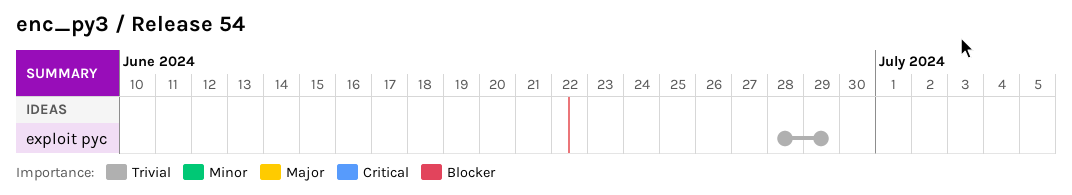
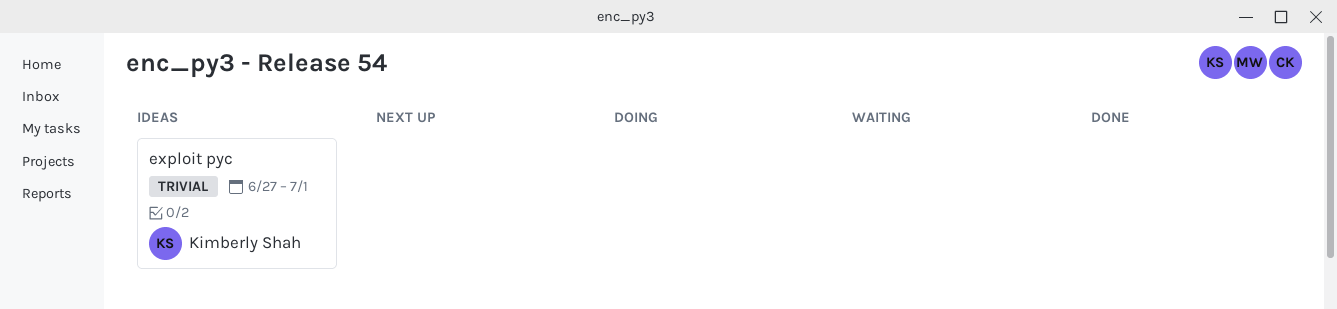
exploit pyc, start: Jun 28 -> Jun 27
exploit pyc, due: Jun 29 -> Jul 1

